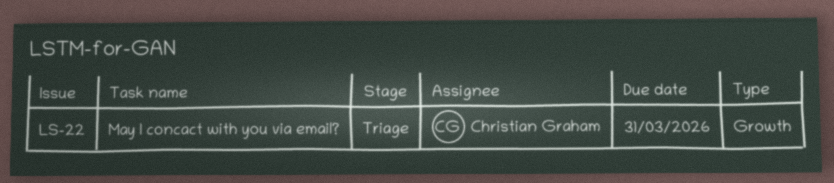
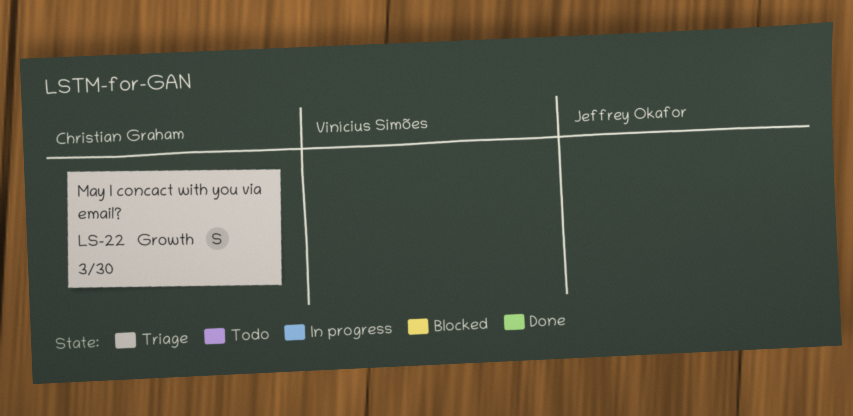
LS-22, due: Mar 31 -> Mar 30

